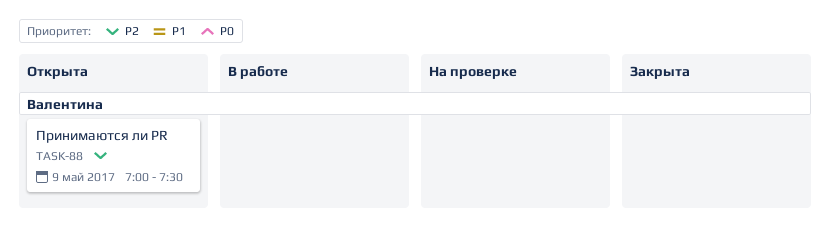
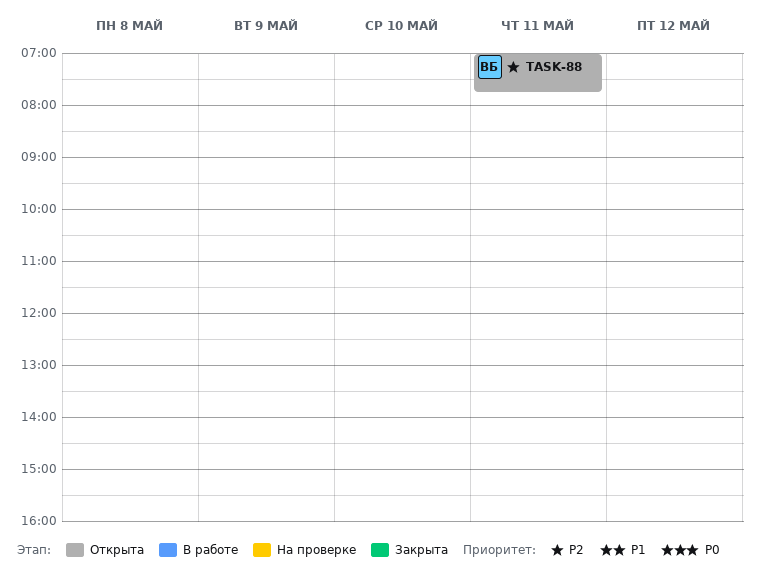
TASK-88, day: May 9 -> May 11
TASK-88, ends: 07:30 -> 07:45

